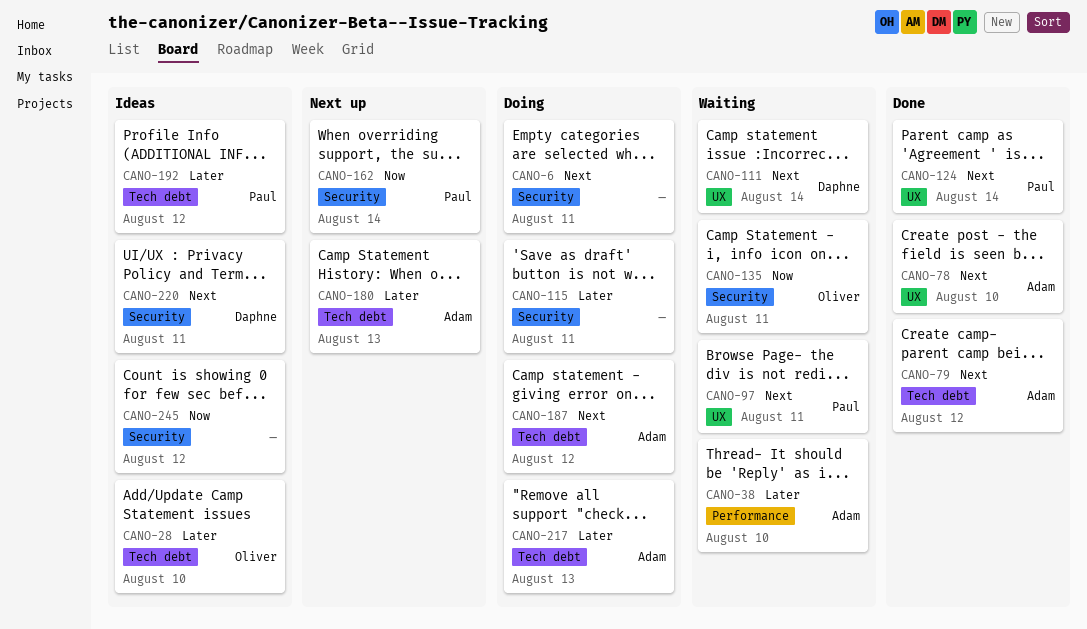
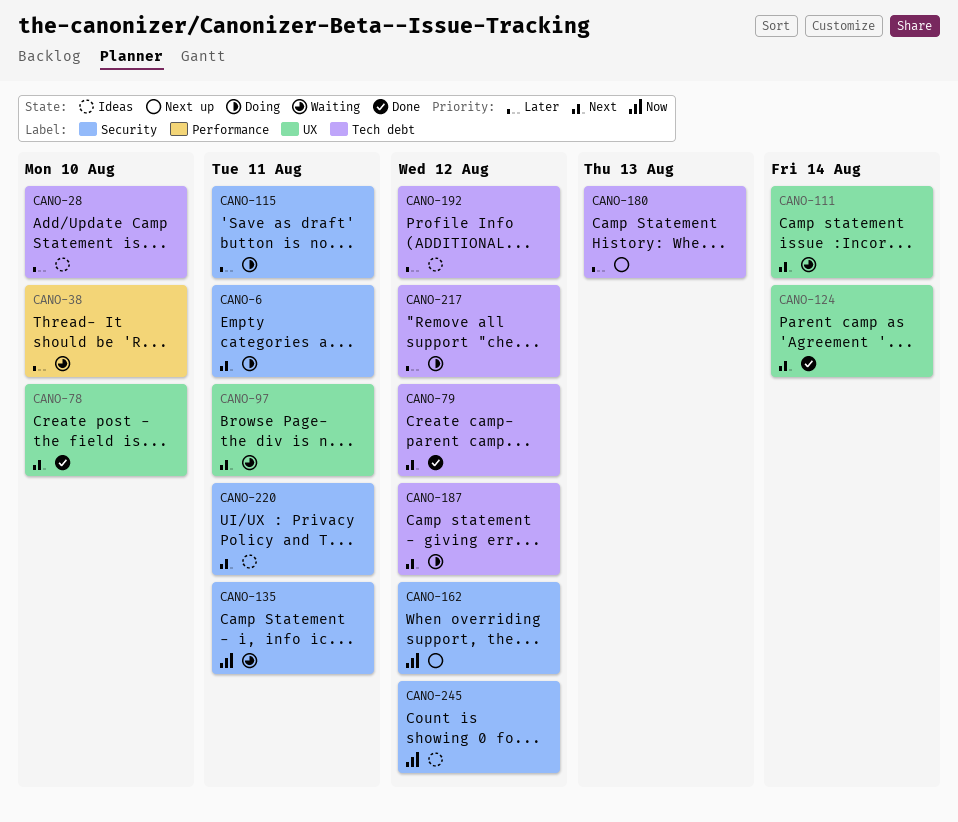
CANO-162, due: Aug 14 -> Aug 12
CANO-217, due: Aug 13 -> Aug 12

